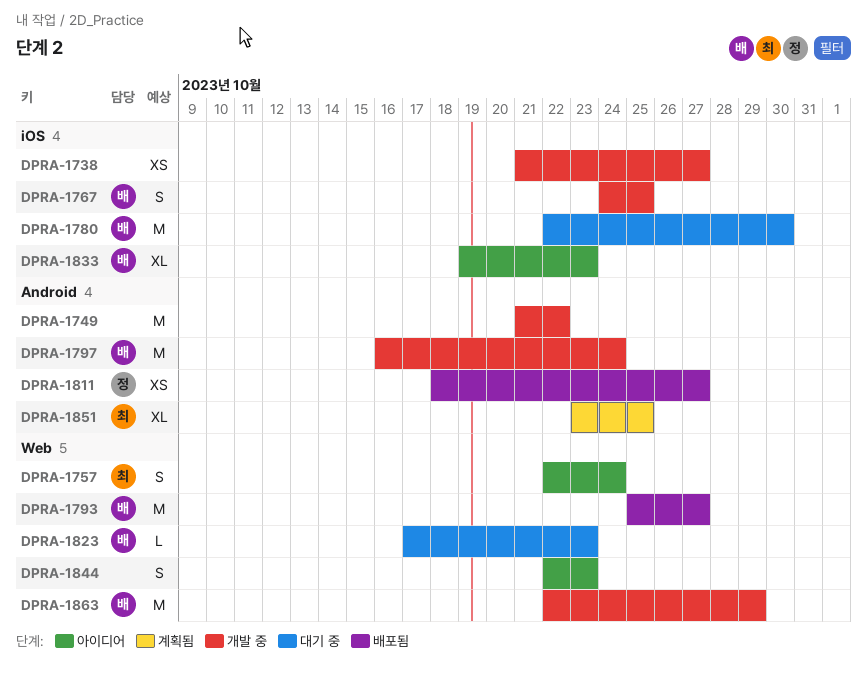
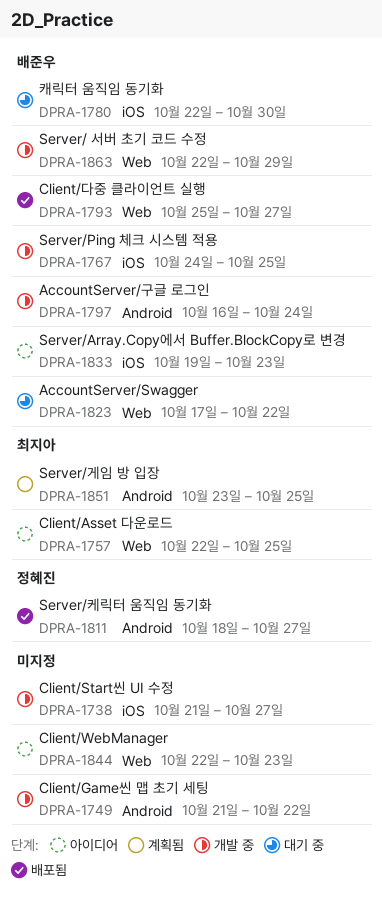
DPRA-1757, due: Oct 24 -> Oct 25
DPRA-1823, due: Oct 23 -> Oct 22

